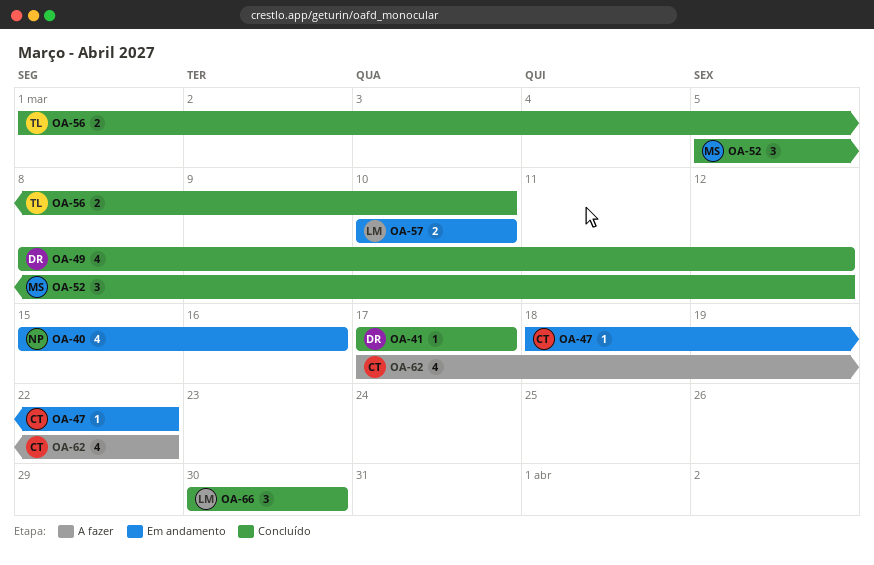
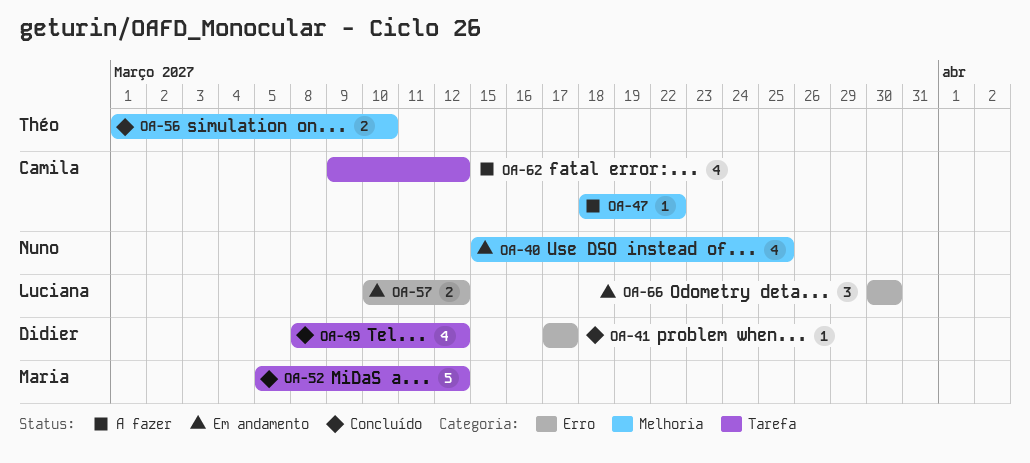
OA-40, due: Mar 16 -> Mar 25
OA-47, status: Em andamento -> A fazer
OA-52, estimate: 3 -> 5
OA-57, due: Mar 10 -> Mar 12
OA-62, start: Mar 17 -> Mar 9
OA-62, due: Mar 22 -> Mar 12
OA-66, status: Concluído -> Em andamento

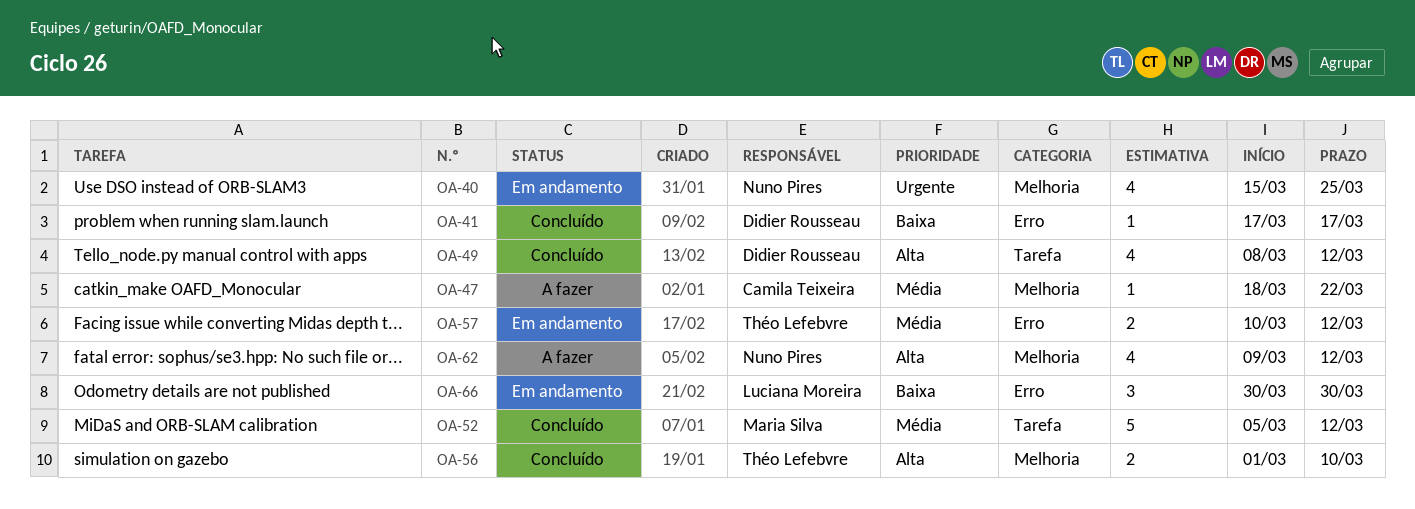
OA-57, owner: Luciana Moreira -> Théo Lefebvre
OA-62, owner: Camila Teixeira -> Nuno Pires
OA-62, label: Tarefa -> Melhoria

